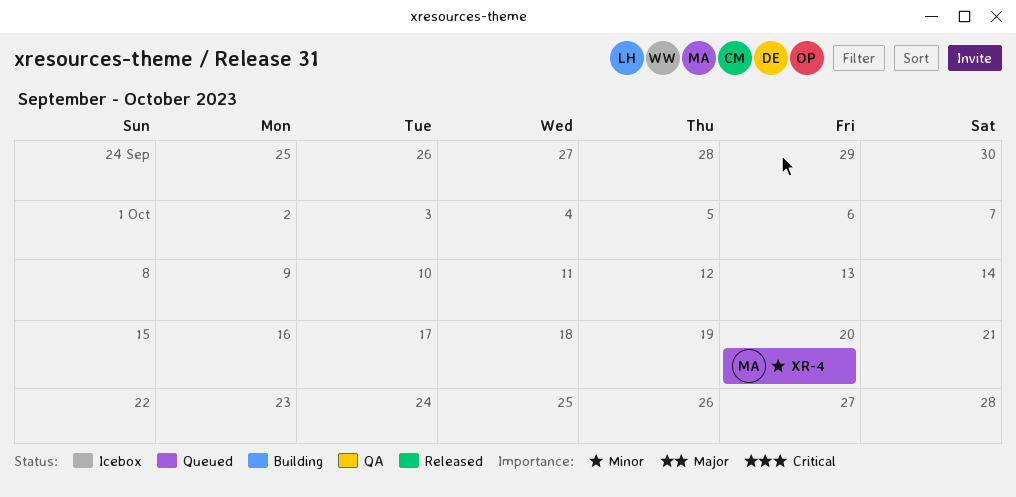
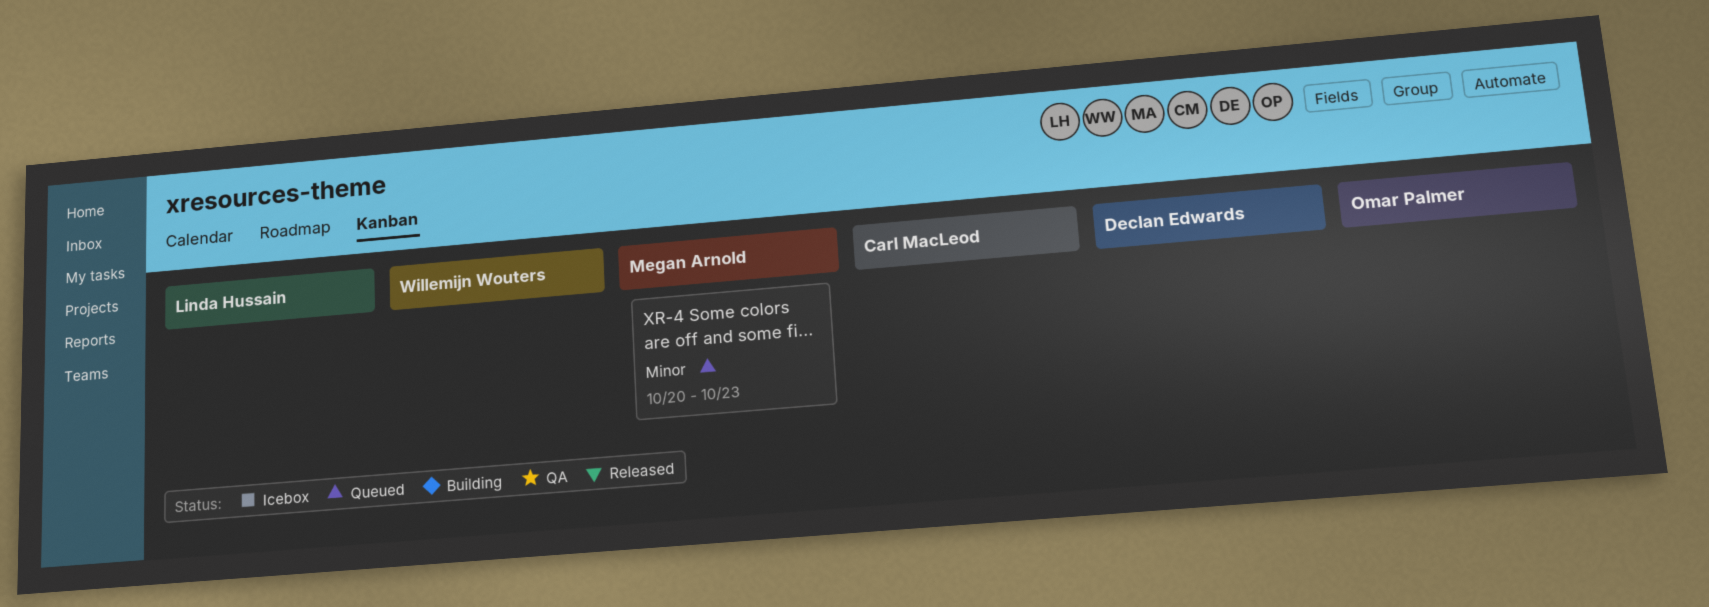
XR-4, due: Oct 20 -> Oct 23

